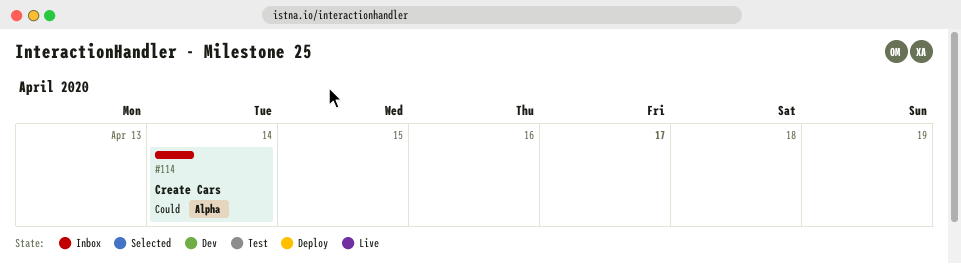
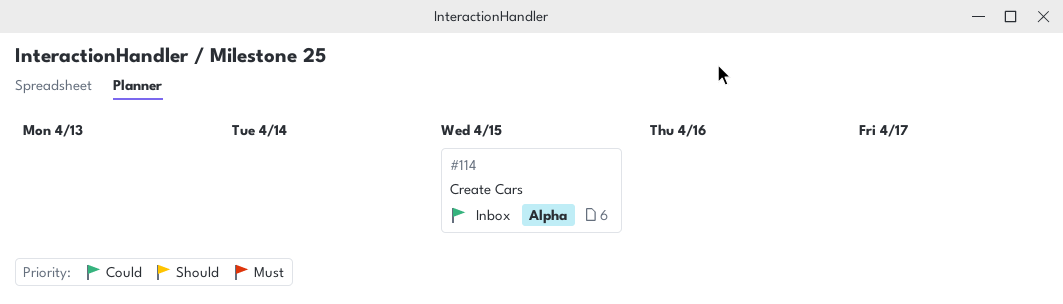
#114, due: Apr 14 -> Apr 15

